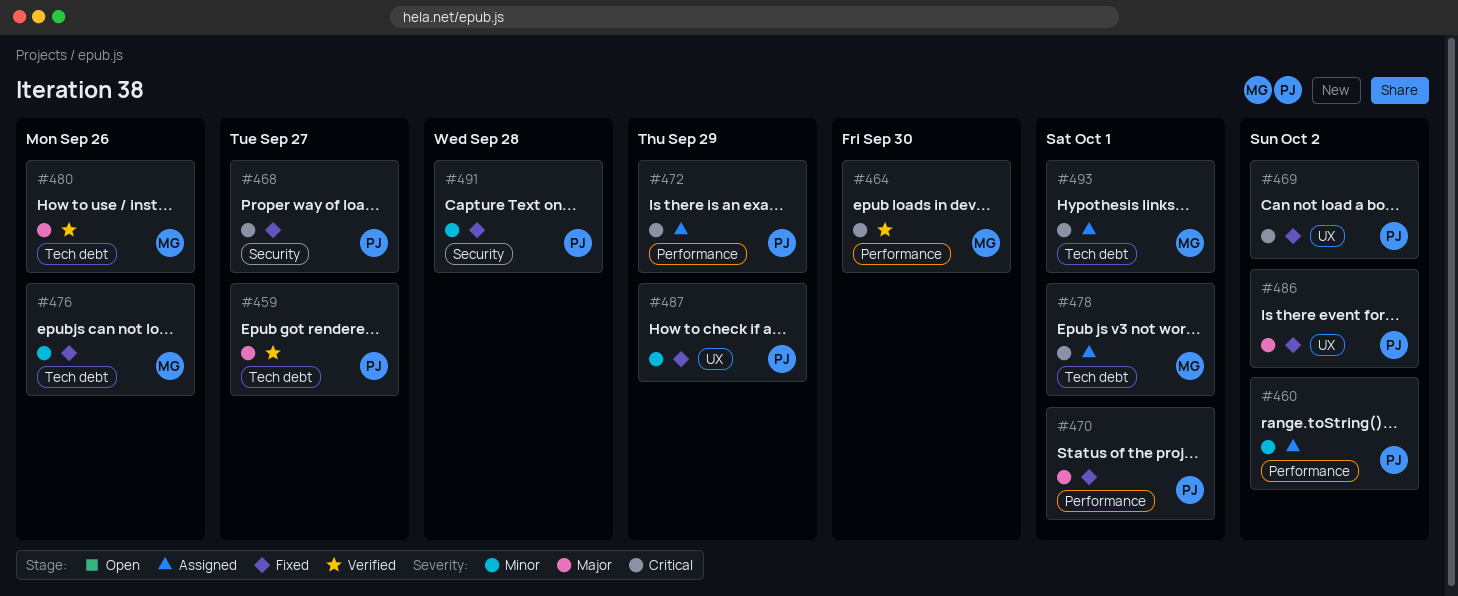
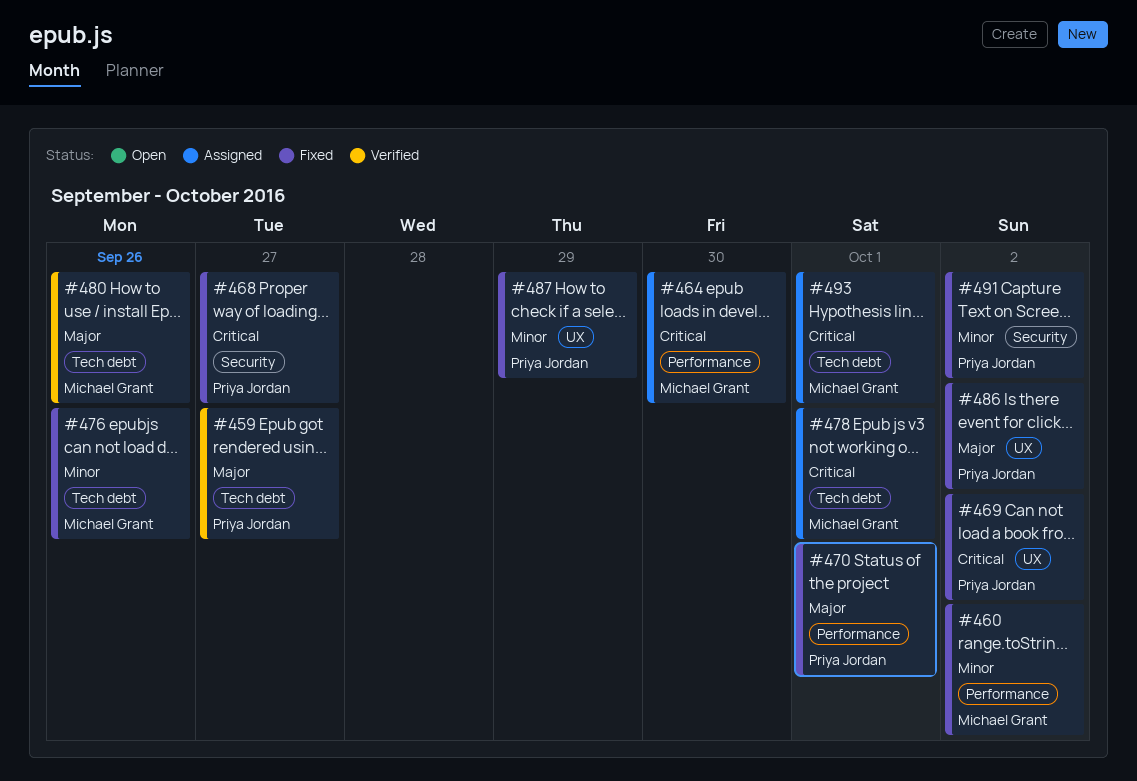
#460, status: Assigned -> Fixed
#460, owner: Priya Jordan -> Michael Grant
#464, status: Verified -> Assigned
#472: present -> none
#491, due: Sep 28 -> Oct 2

